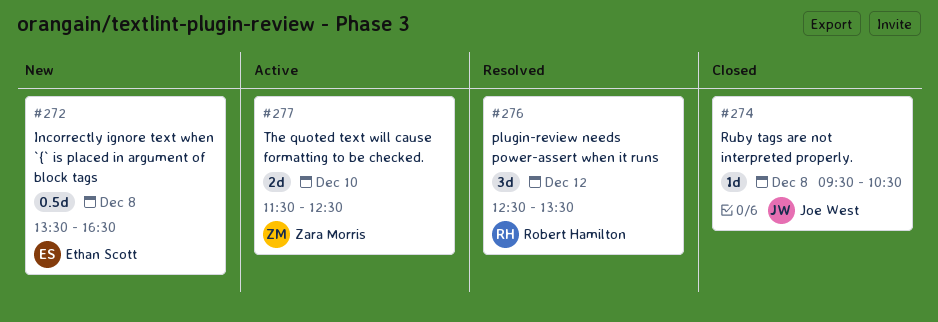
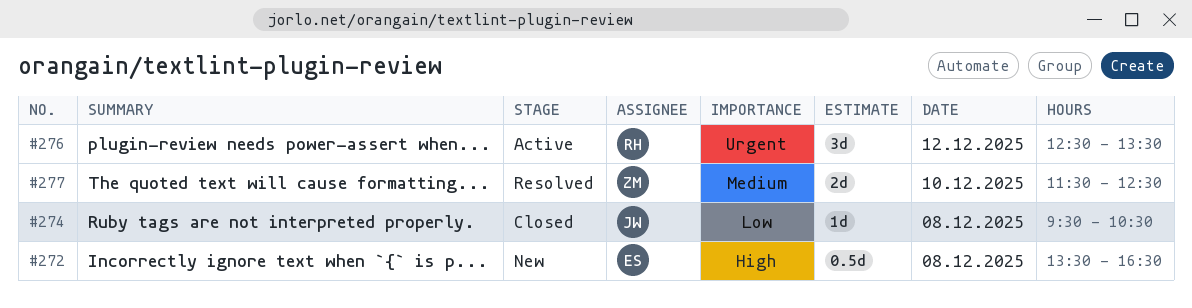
#276, status: Resolved -> Active
#277, status: Active -> Resolved

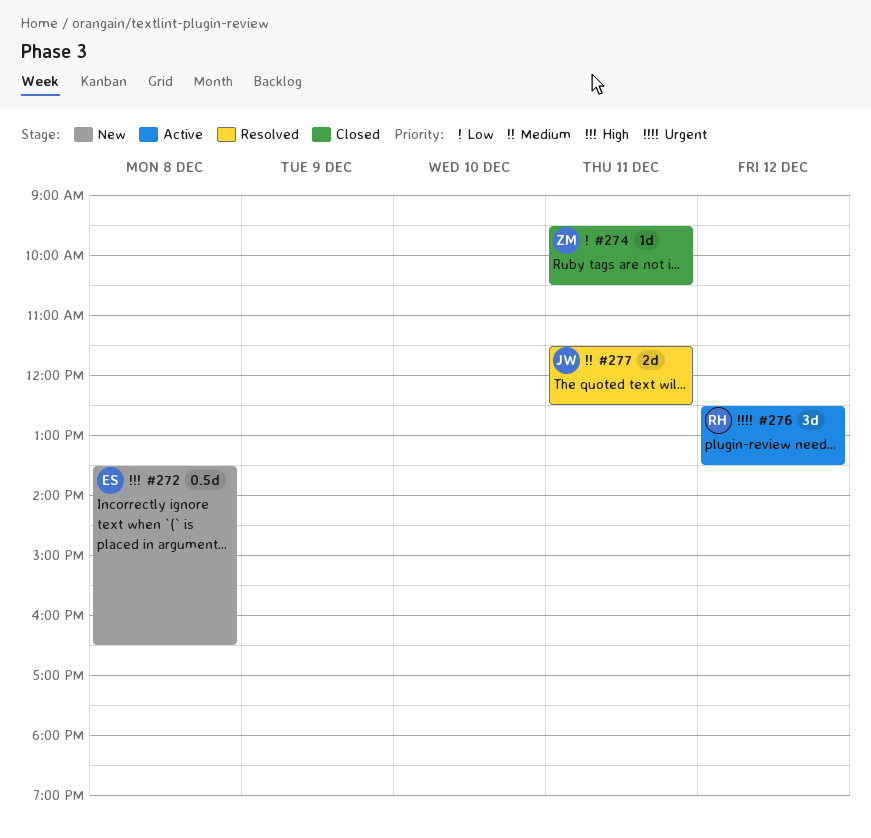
#274, owner: JW -> ZM
#274, day: Dec 8 -> Dec 11
#277, owner: ZM -> JW
#277, day: Dec 10 -> Dec 11

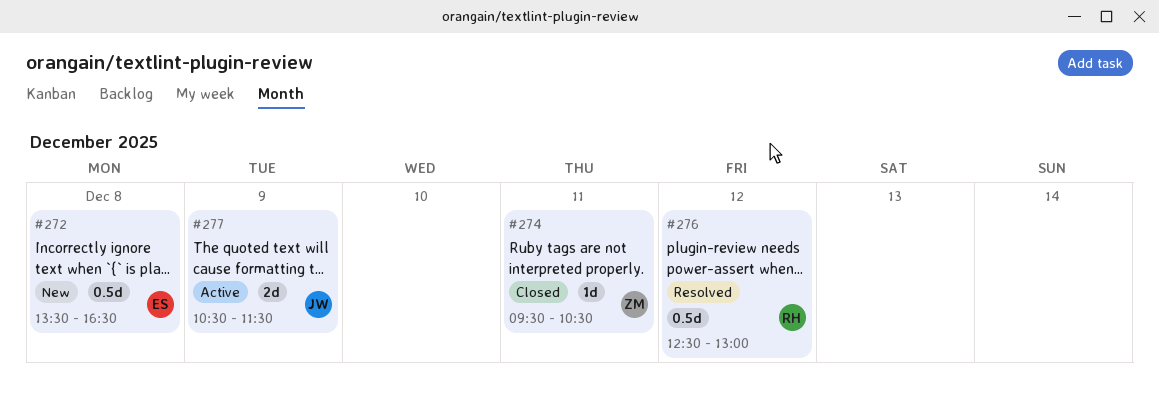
#276, status: Active -> Resolved
#276, estimate: 3d -> 0.5d
#276, ends: 13:30 -> 13:00
#277, status: Resolved -> Active
#277, day: Dec 11 -> Dec 9
#277, begins: 11:30 -> 10:30
#277, ends: 12:30 -> 11:30

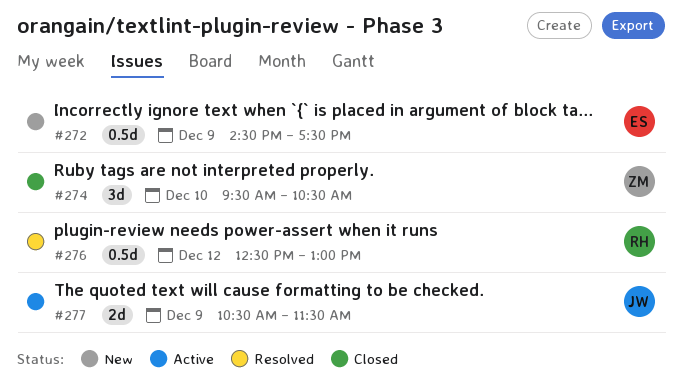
#272, day: Dec 8 -> Dec 9
#272, begins: 13:30 -> 14:30
#272, ends: 16:30 -> 17:30
#274, estimate: 1d -> 3d
#274, day: Dec 11 -> Dec 10

